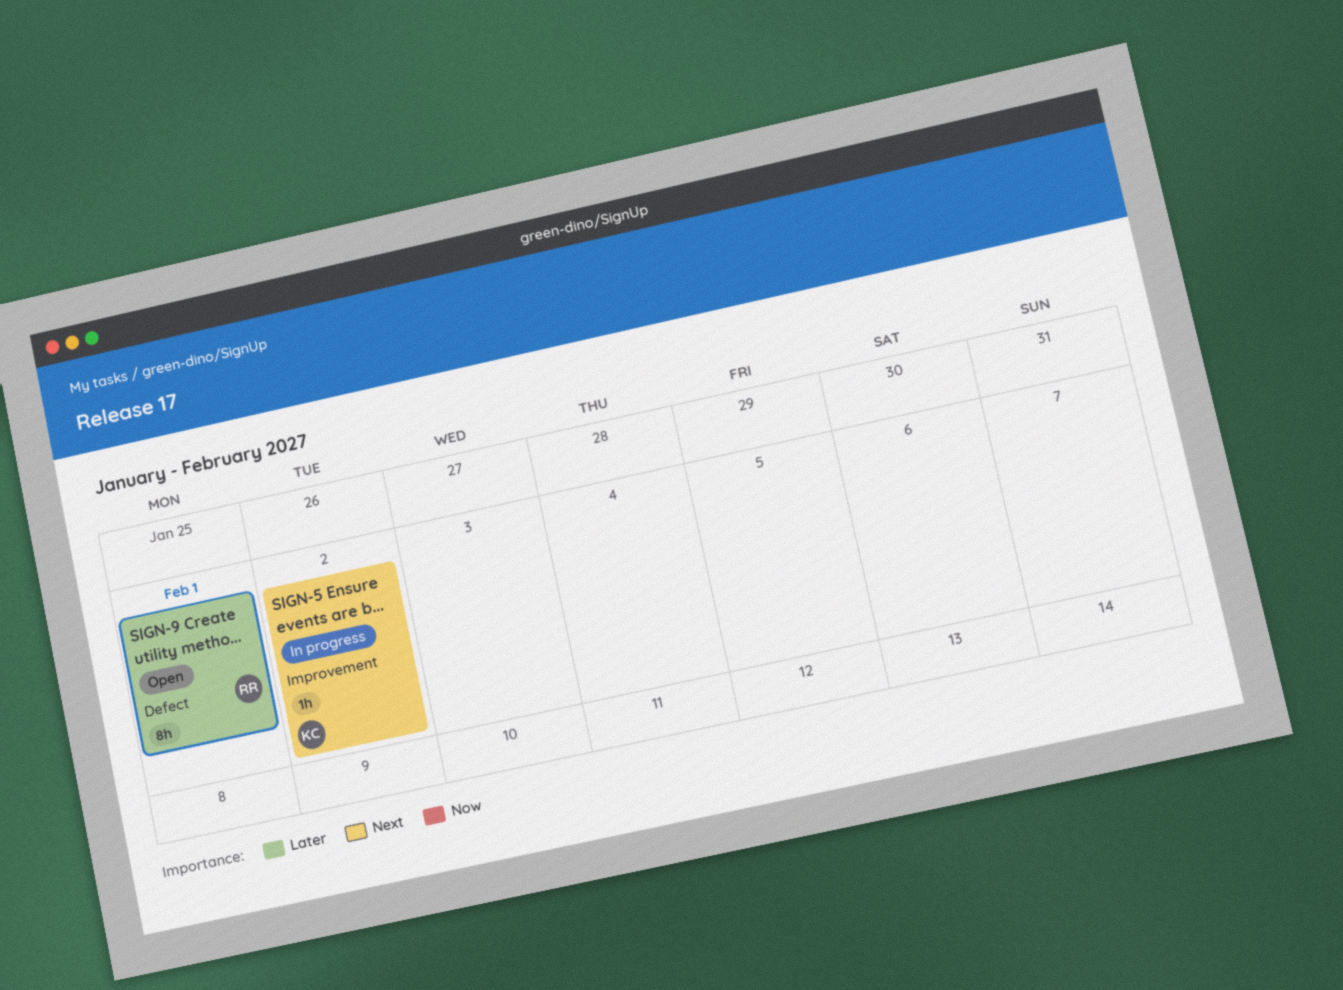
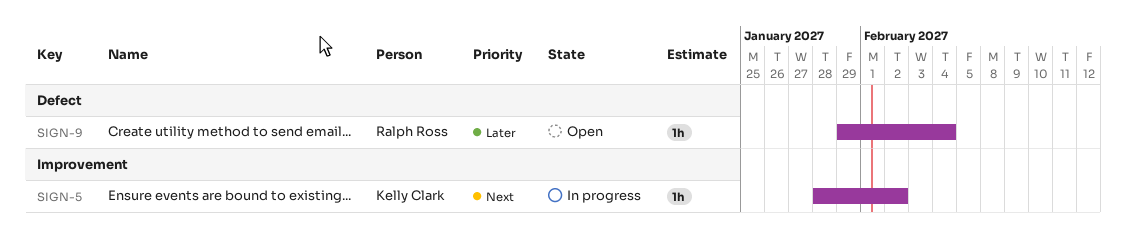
SIGN-9, estimate: 8h -> 1h
SIGN-9, due: Feb 1 -> Feb 4

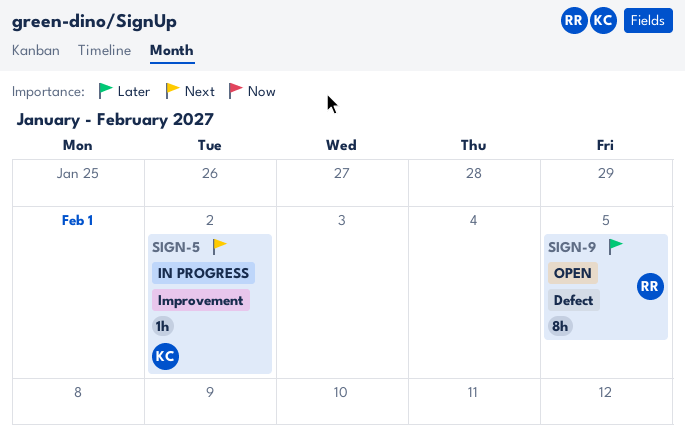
SIGN-9, estimate: 1h -> 8h
SIGN-9, due: Feb 4 -> Feb 5

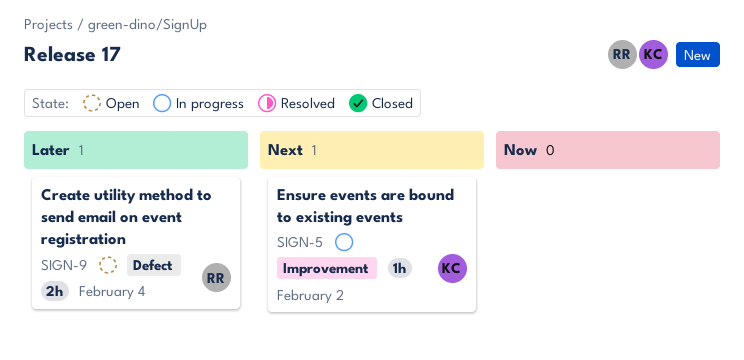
SIGN-9, estimate: 8h -> 2h
SIGN-9, due: Feb 5 -> Feb 4

